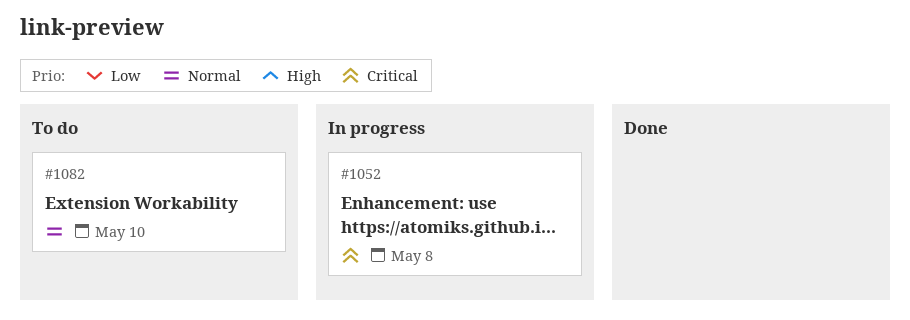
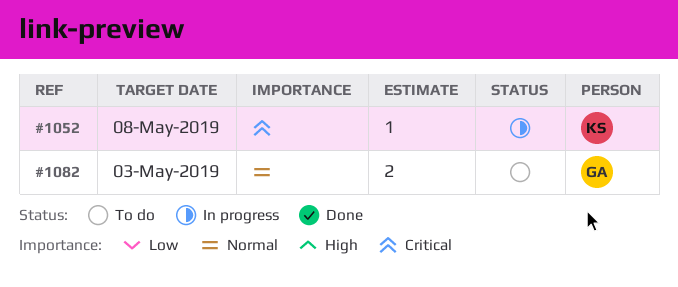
#1082, due: May 10 -> May 3

